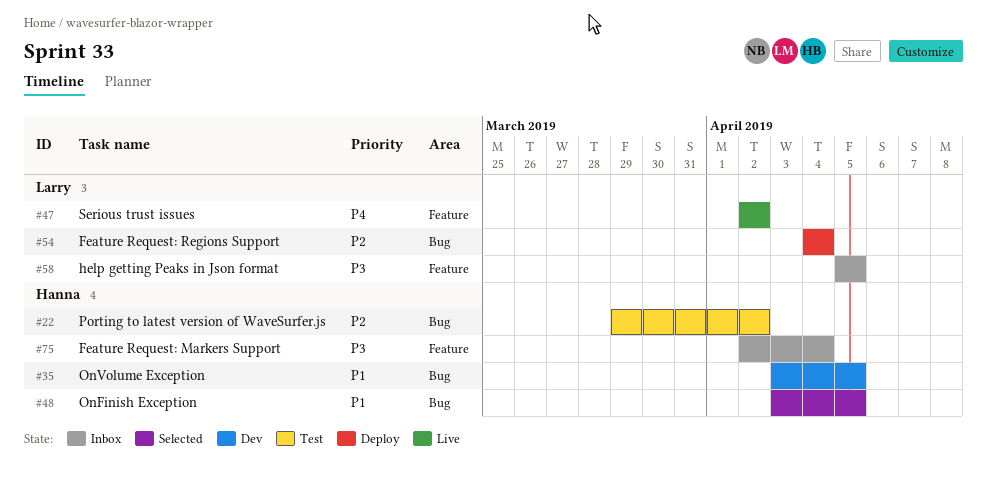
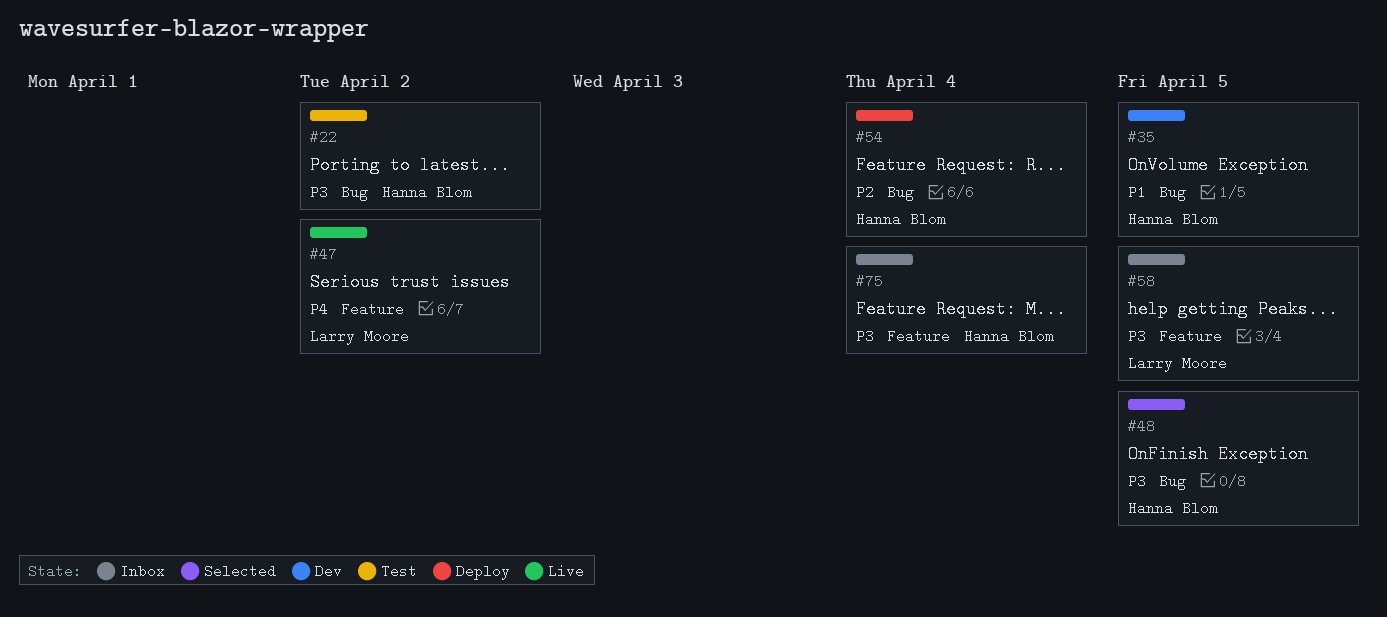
#22, priority: P2 -> P3
#48, priority: P1 -> P3
#54, owner: Larry Moore -> Hanna Blom

